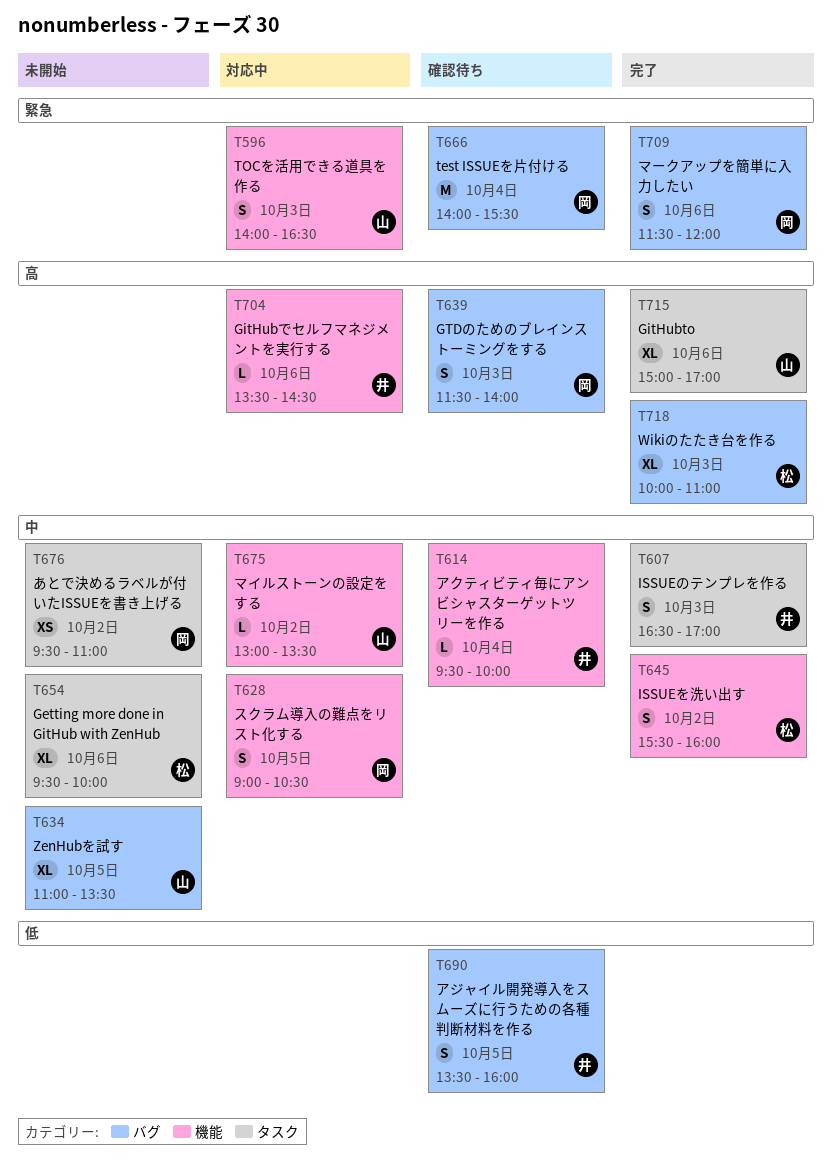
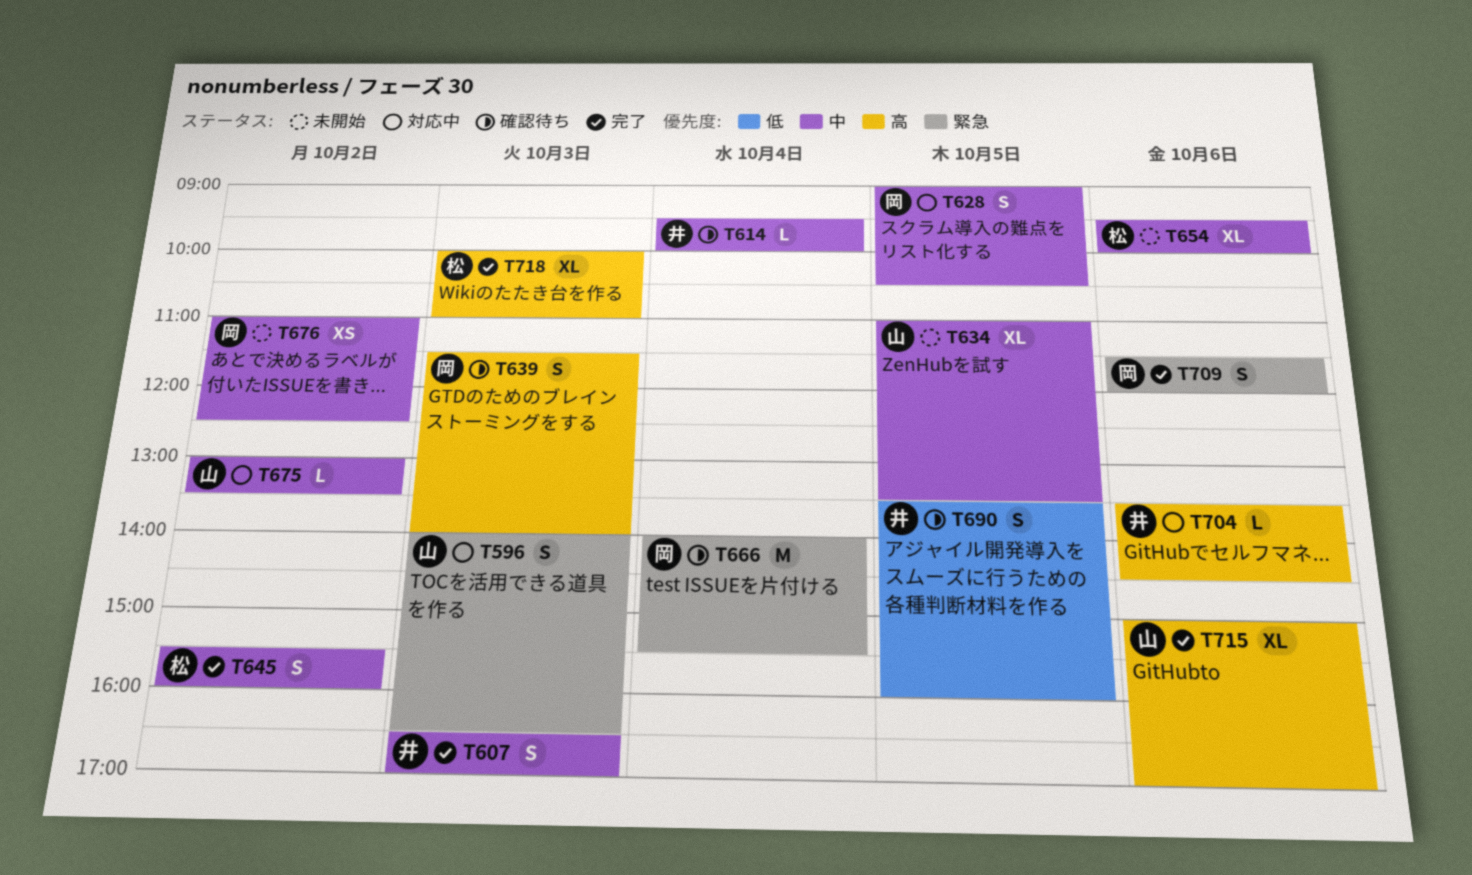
T676, begins: 09:30 -> 11:00
T676, ends: 11:00 -> 12:30

